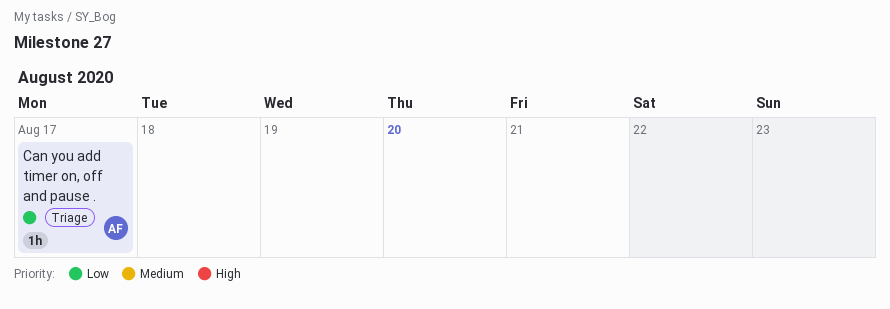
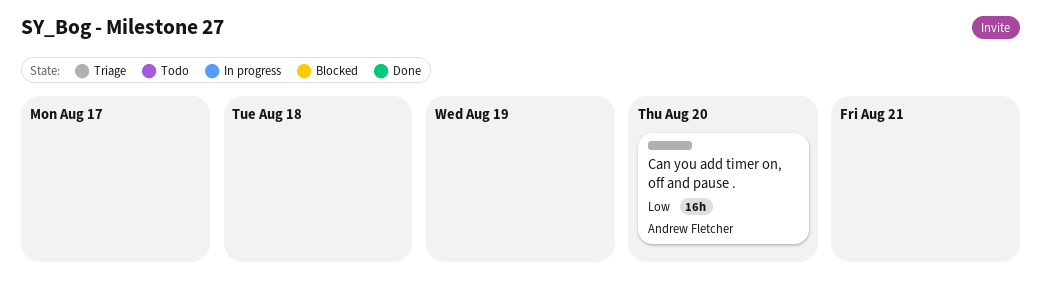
Can you add timer on, off and pause ., estimate: 1h -> 16h
Can you add timer on, off and pause ., due: Aug 17 -> Aug 20

